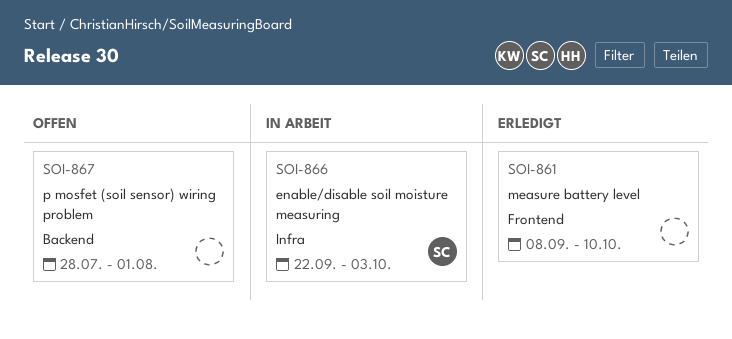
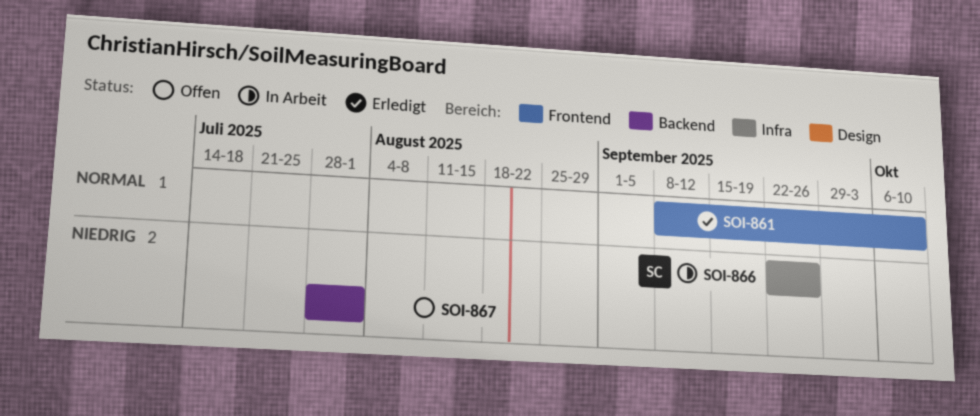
SOI-866, due: Oct 3 -> Sep 26

